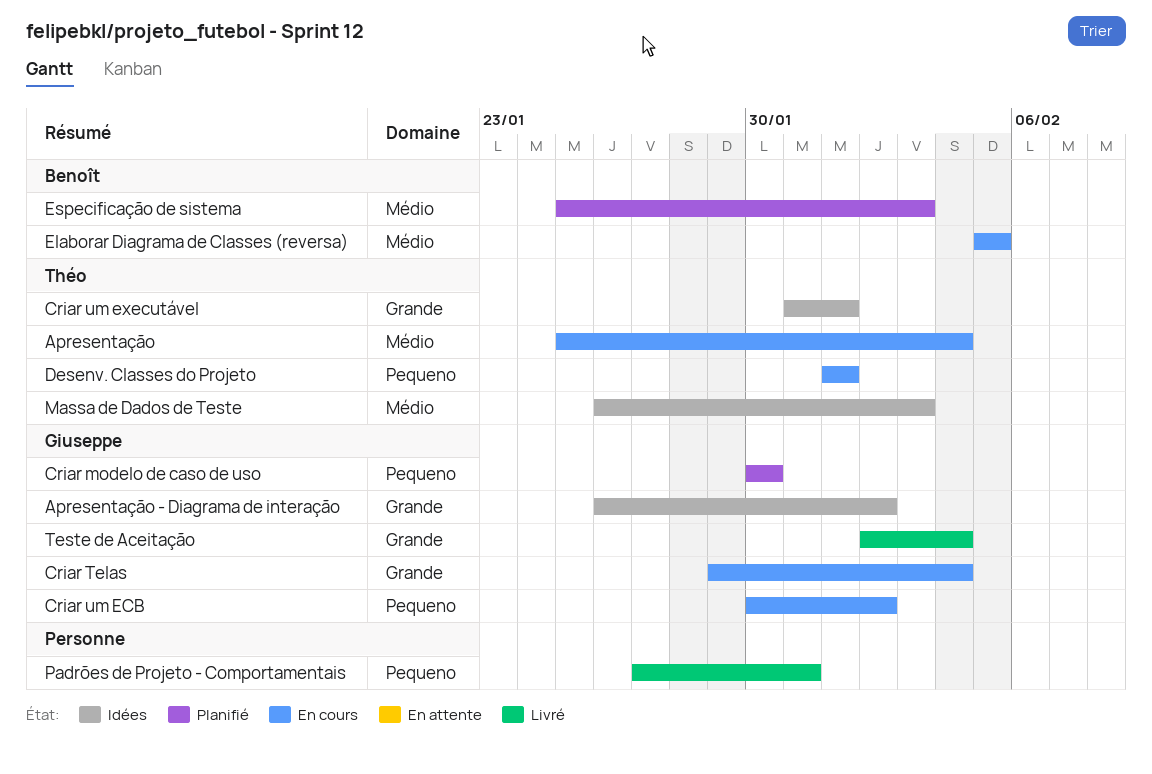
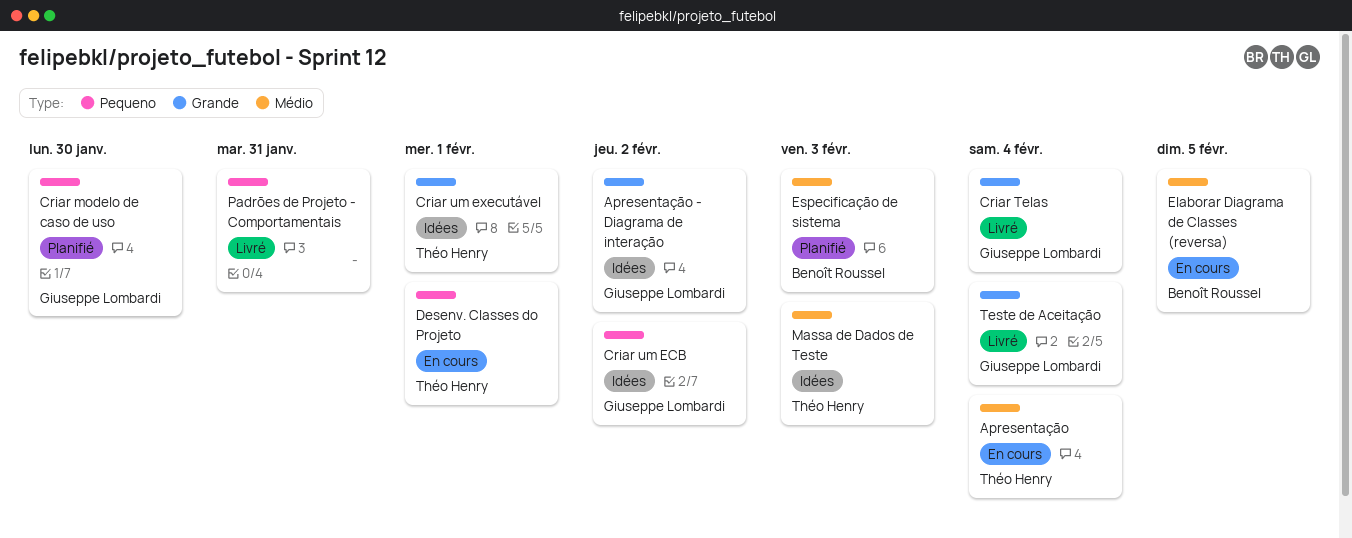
Criar Telas, status: En cours -> Livré
Criar um ECB, status: En cours -> Idées

